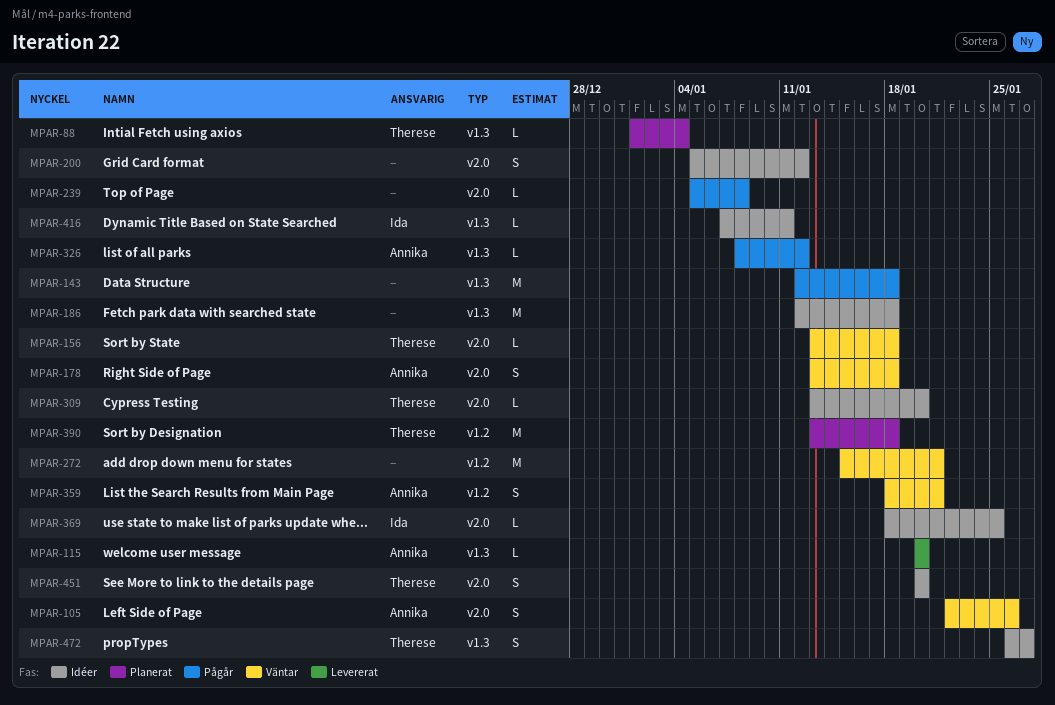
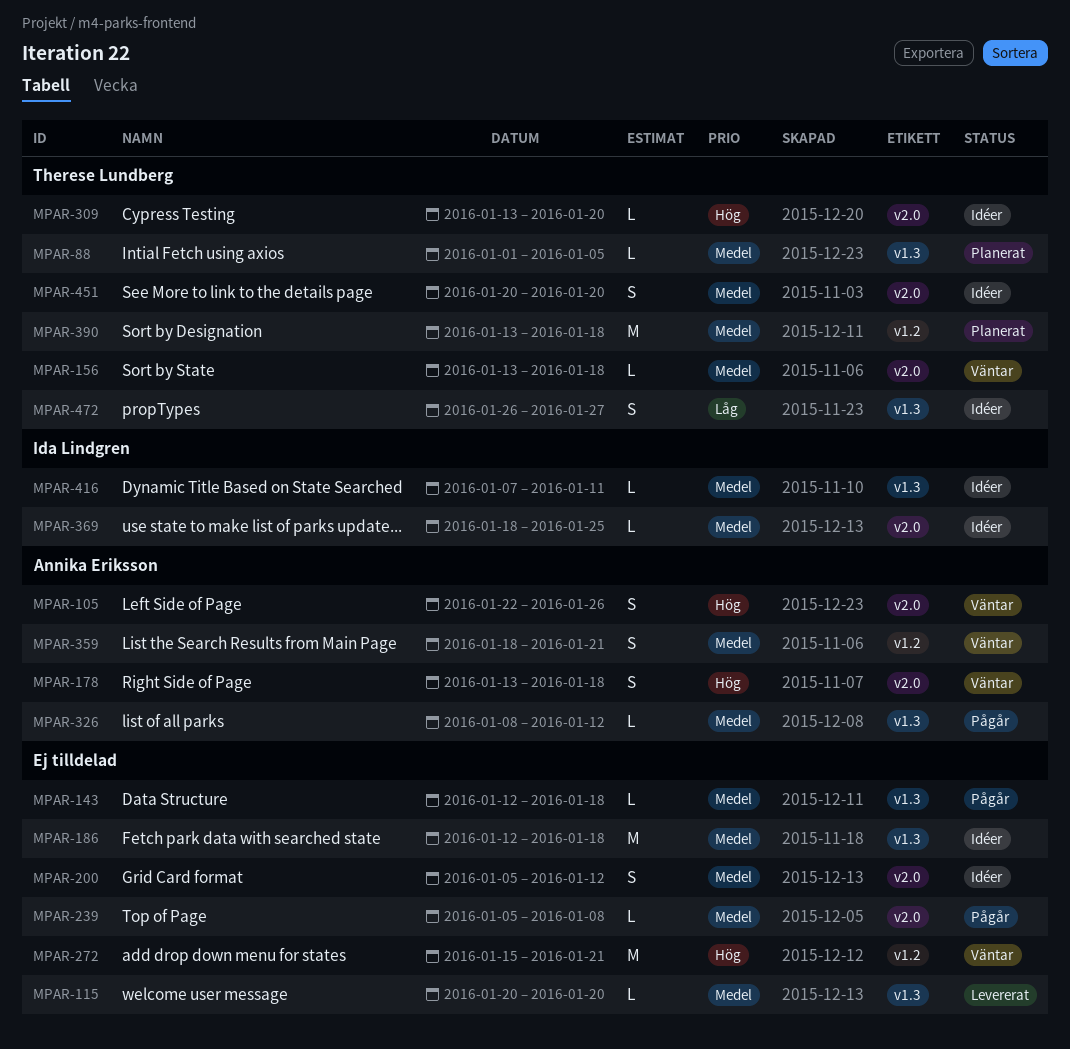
MPAR-88, due: Jan 4 -> Jan 5
MPAR-115, owner: Annika Eriksson -> none
MPAR-143, estimate: M -> L

